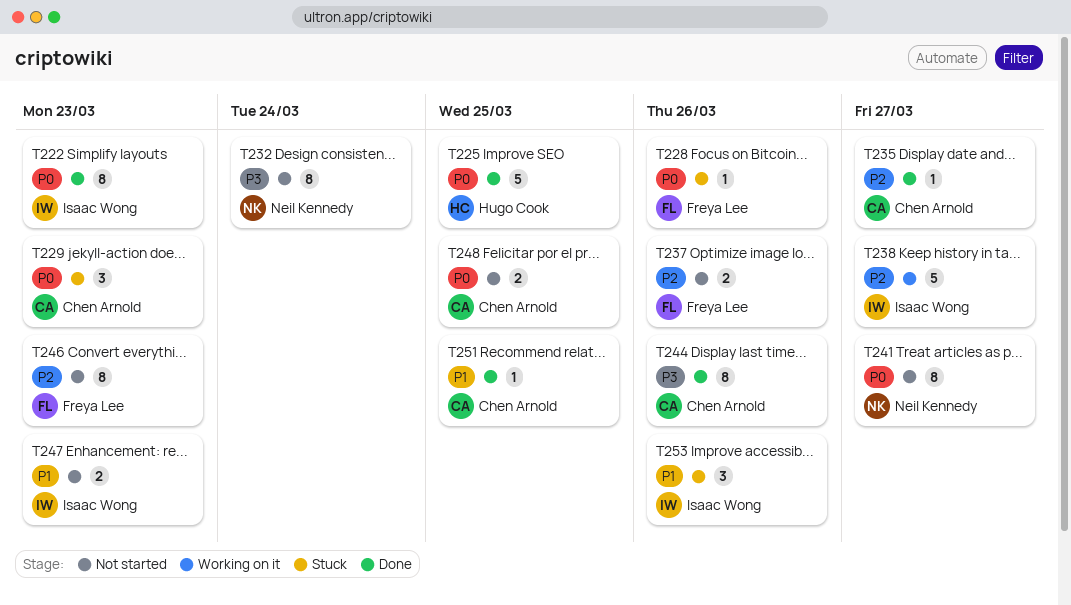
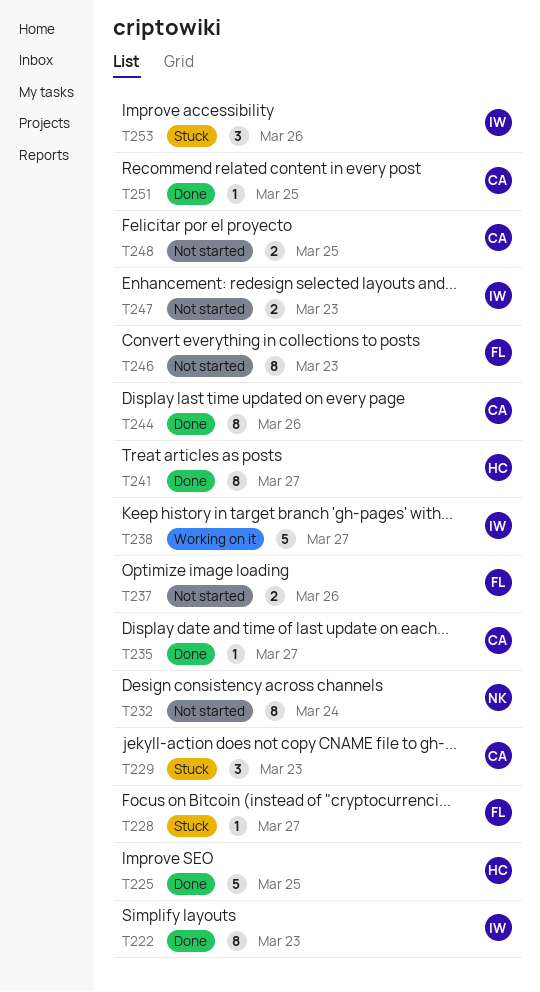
T228, due: Mar 26 -> Mar 27
T241, status: Not started -> Done
T241, owner: Neil Kennedy -> Hugo Cook

